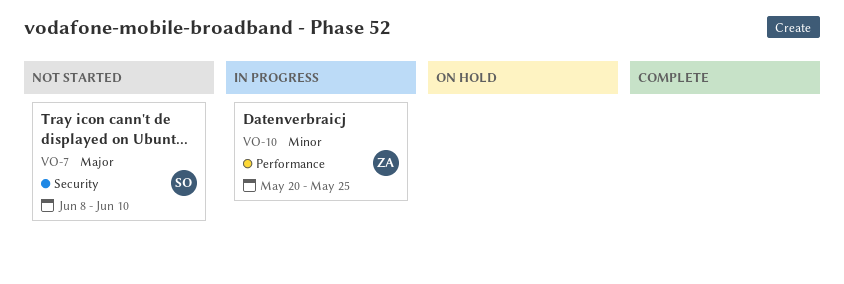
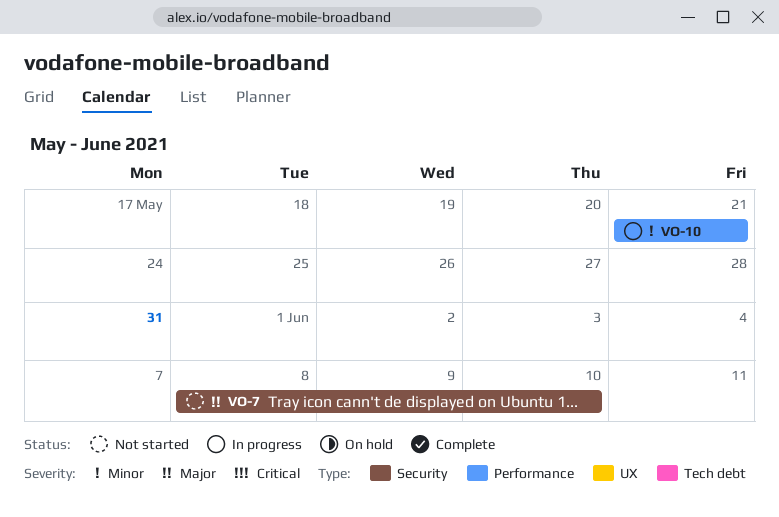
VO-10, start: May 20 -> May 21
VO-10, due: May 25 -> May 21

